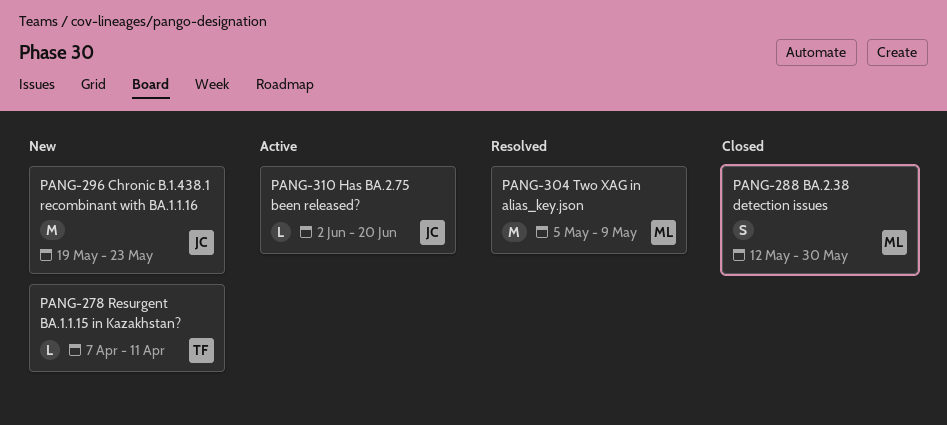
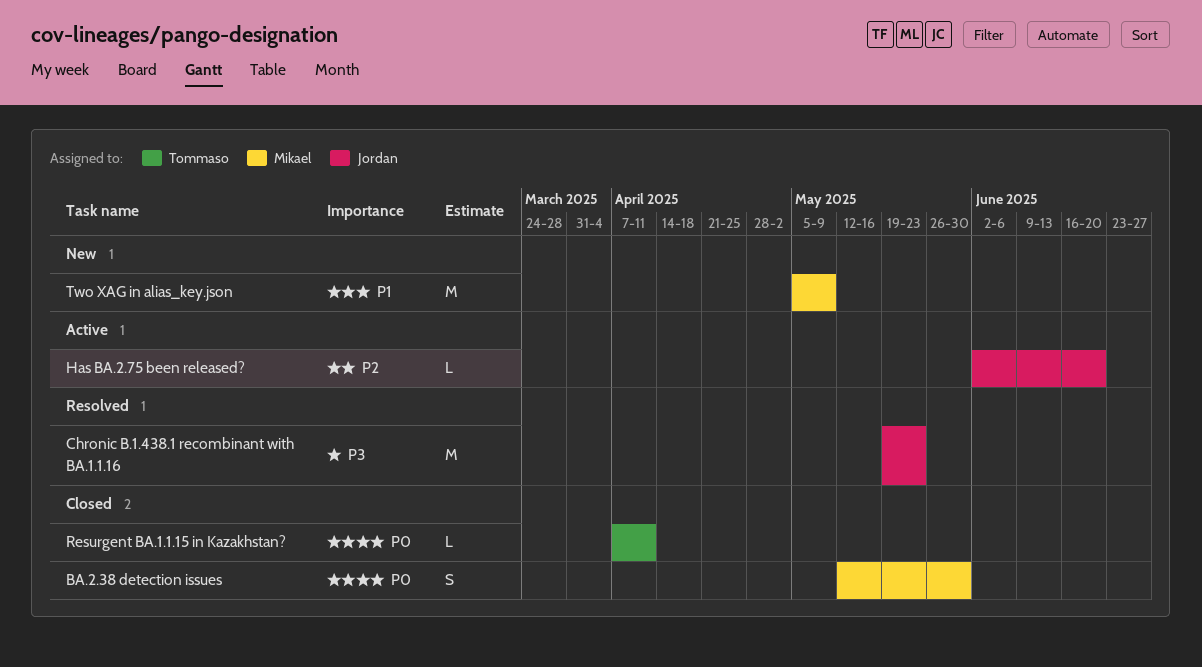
Chronic B.1.438.1 recombinant with BA.1.1.16, status: New -> Resolved
Resurgent BA.1.1.15 in Kazakhstan?, status: New -> Closed
Two XAG in alias_key.json, status: Resolved -> New

